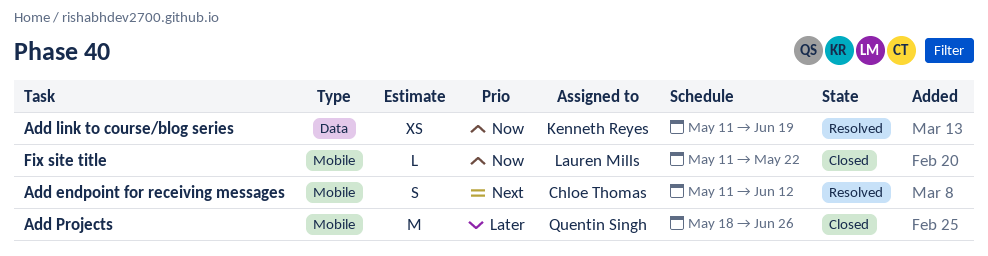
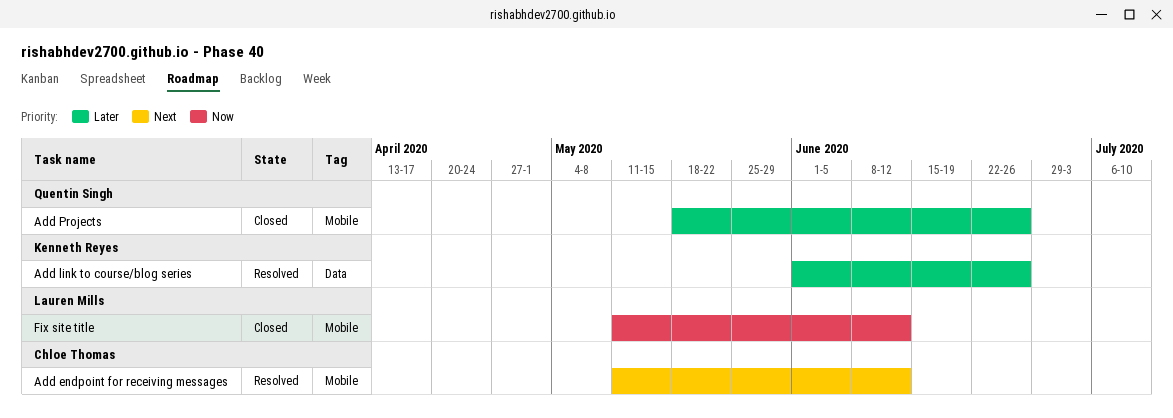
Add link to course/blog series, priority: Now -> Later
Add link to course/blog series, start: May 11 -> Jun 1
Add link to course/blog series, due: Jun 19 -> Jun 26
Fix site title, due: May 22 -> Jun 12

